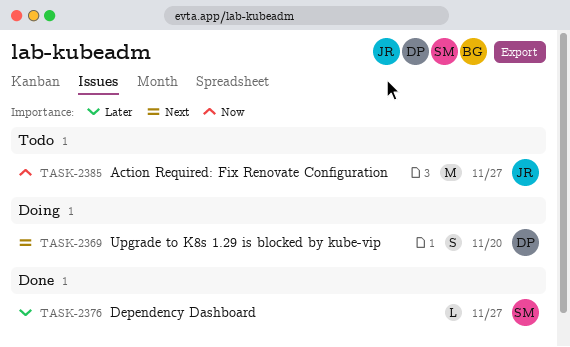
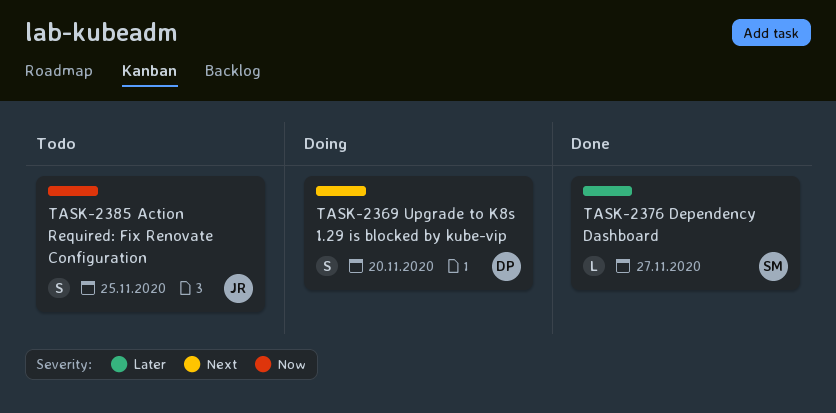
TASK-2385, estimate: M -> S
TASK-2385, due: Nov 27 -> Nov 25

